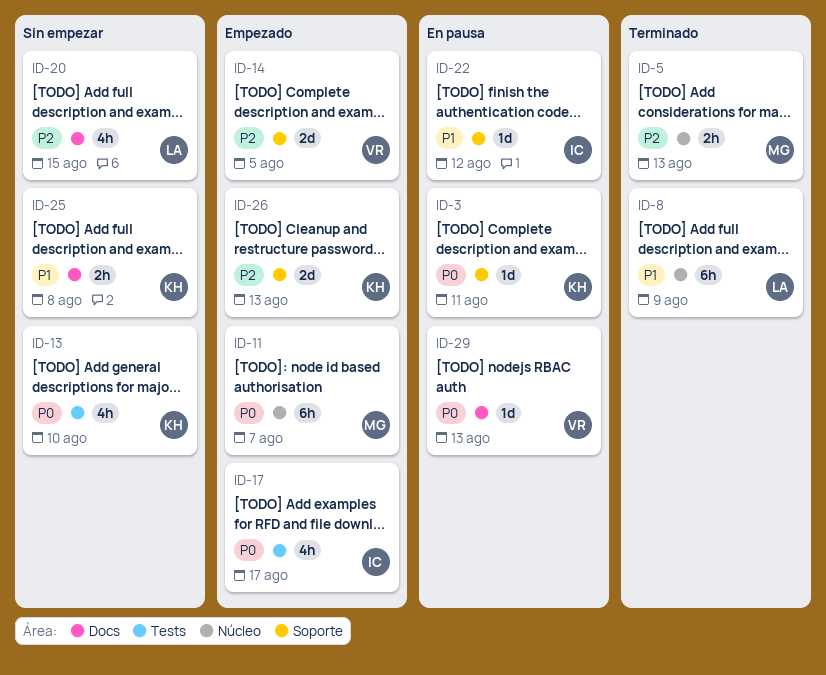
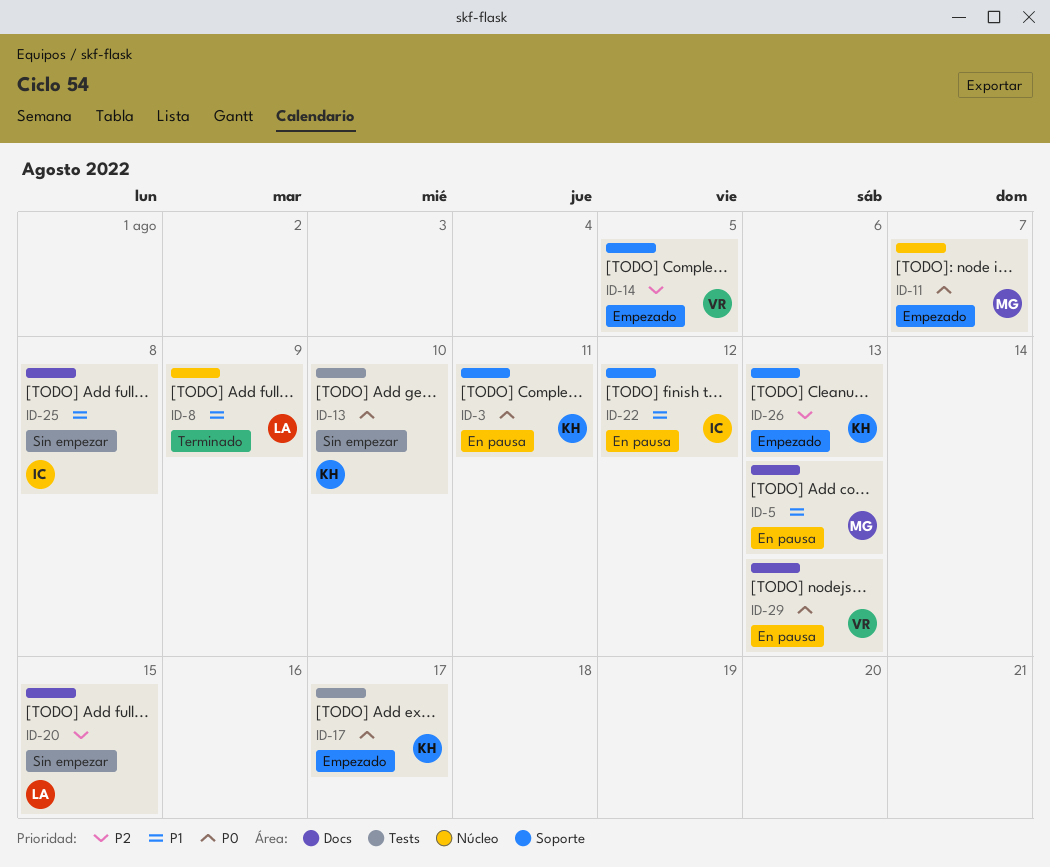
ID-5, status: Terminado -> En pausa
ID-5, priority: P2 -> P1
ID-5, label: Núcleo -> Docs
ID-17, owner: IC -> KH
ID-25, owner: KH -> IC

